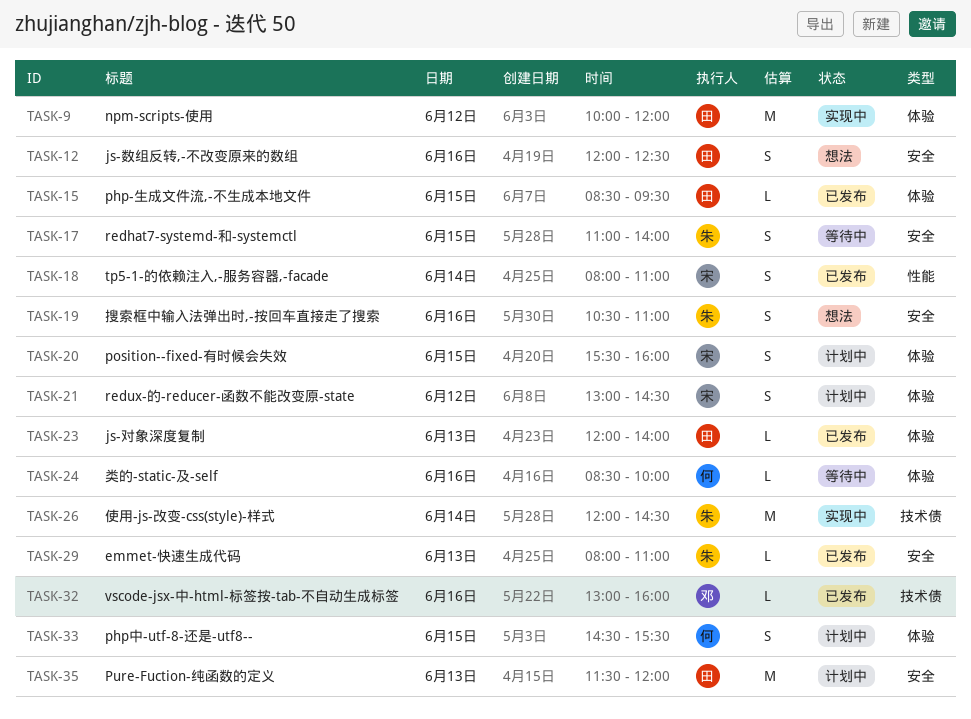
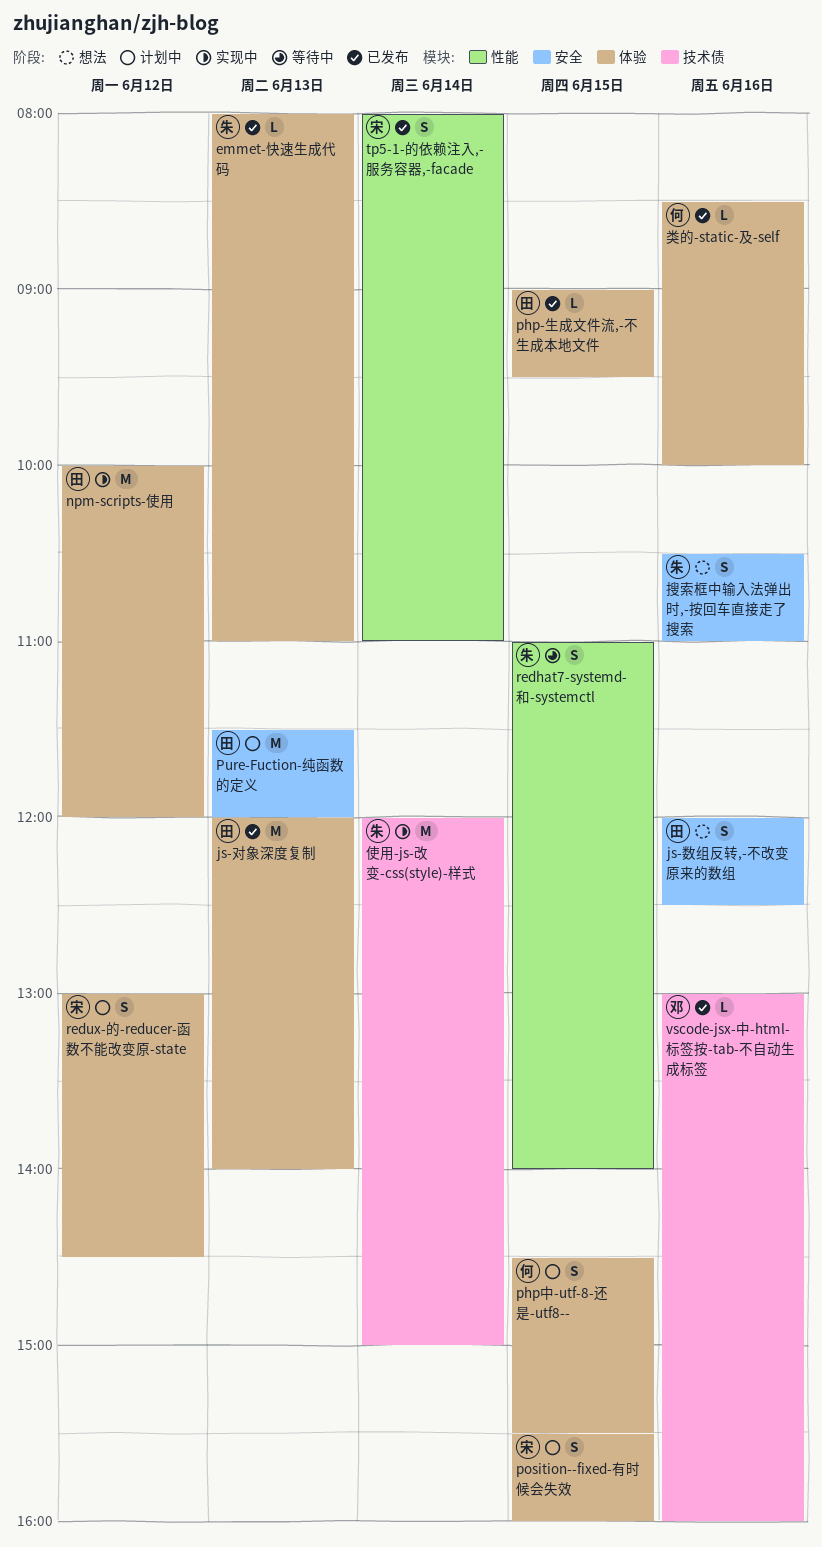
emmet-快速生成代码, label: 安全 -> 体验
js-对象深度复制, estimate: L -> M
php-生成文件流,-不生成本地文件, begins: 08:30 -> 09:00
redhat7-systemd-和-systemctl, label: 安全 -> 性能
使用-js-改变-css(style)-样式, ends: 14:30 -> 15:00
类的-static-及-self, status: 等待中 -> 已发布

